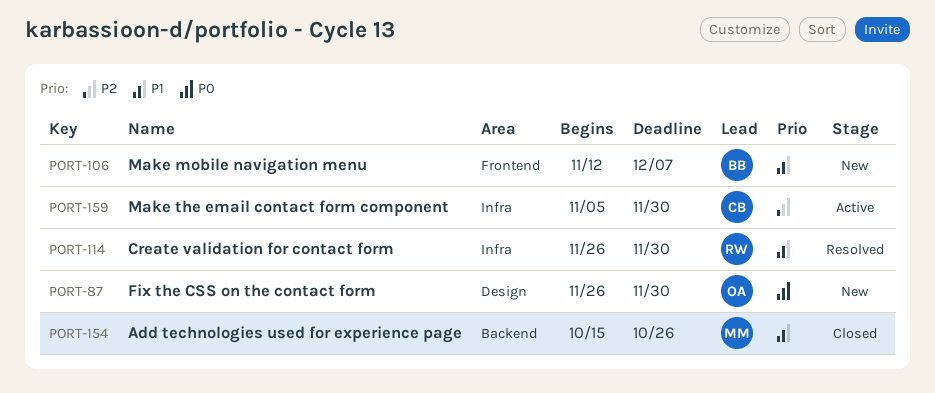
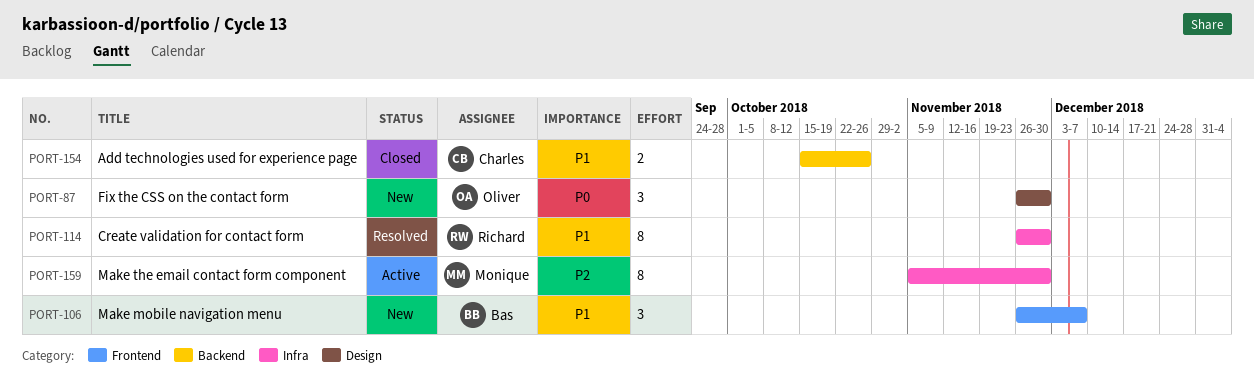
PORT-106, start: Nov 12 -> Nov 26
PORT-154, owner: Monique -> Charles
PORT-159, owner: Charles -> Monique

